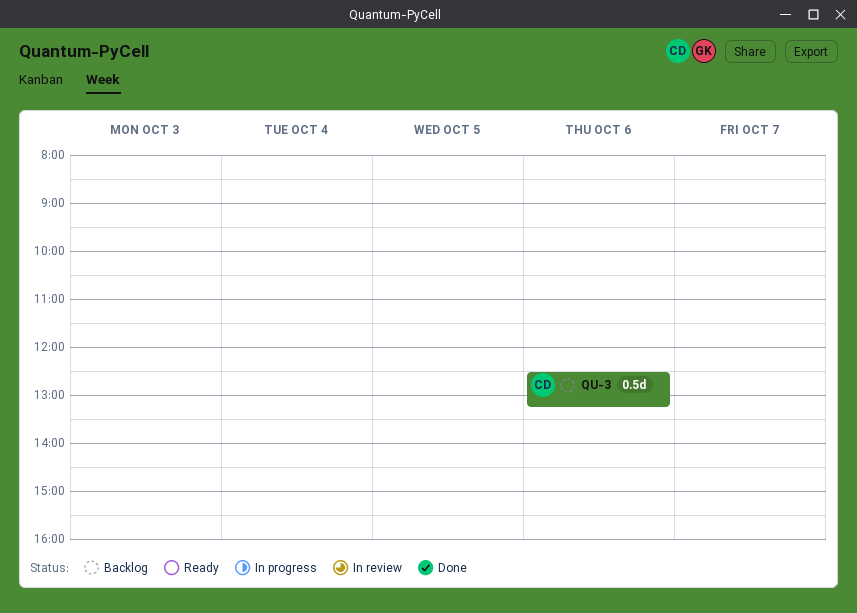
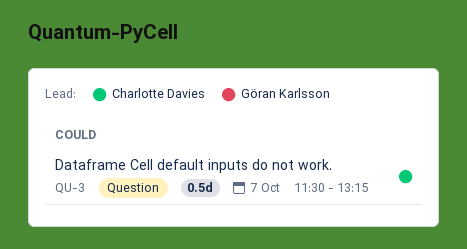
QU-3, day: Oct 6 -> Oct 7
QU-3, begins: 12:30 -> 11:30

